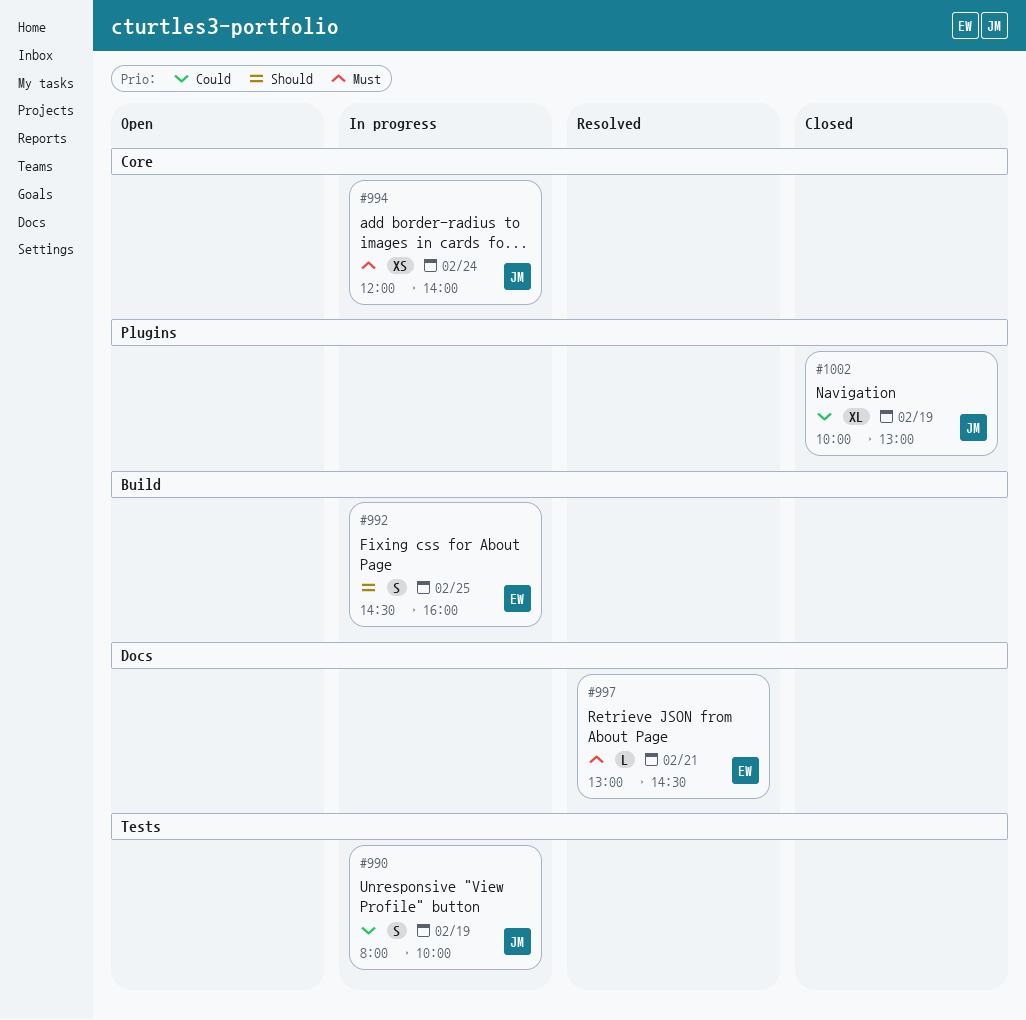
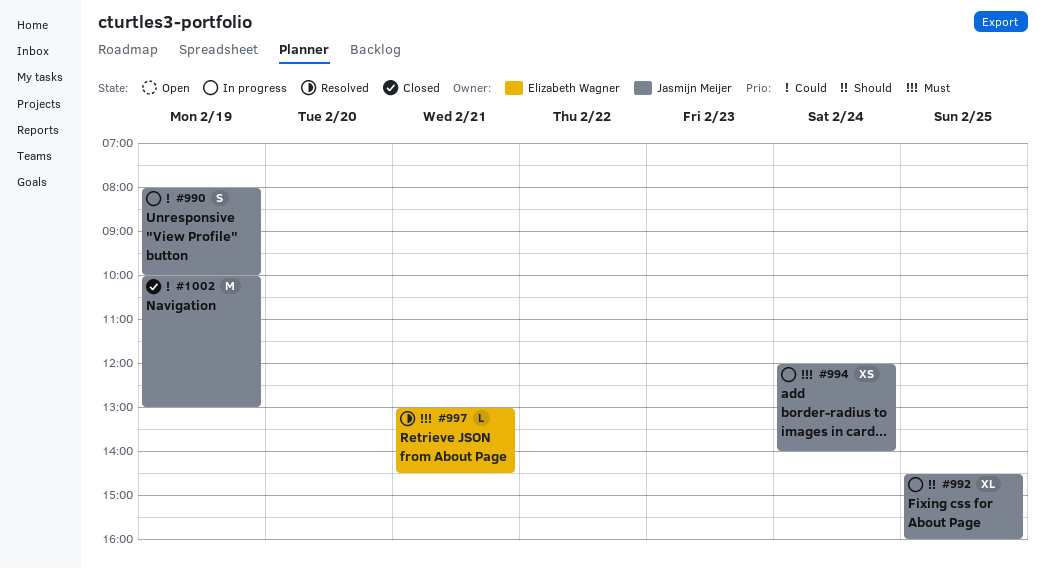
#992, owner: Elizabeth Wagner -> Jasmijn Meijer
#992, estimate: S -> XL
#1002, estimate: XL -> M

